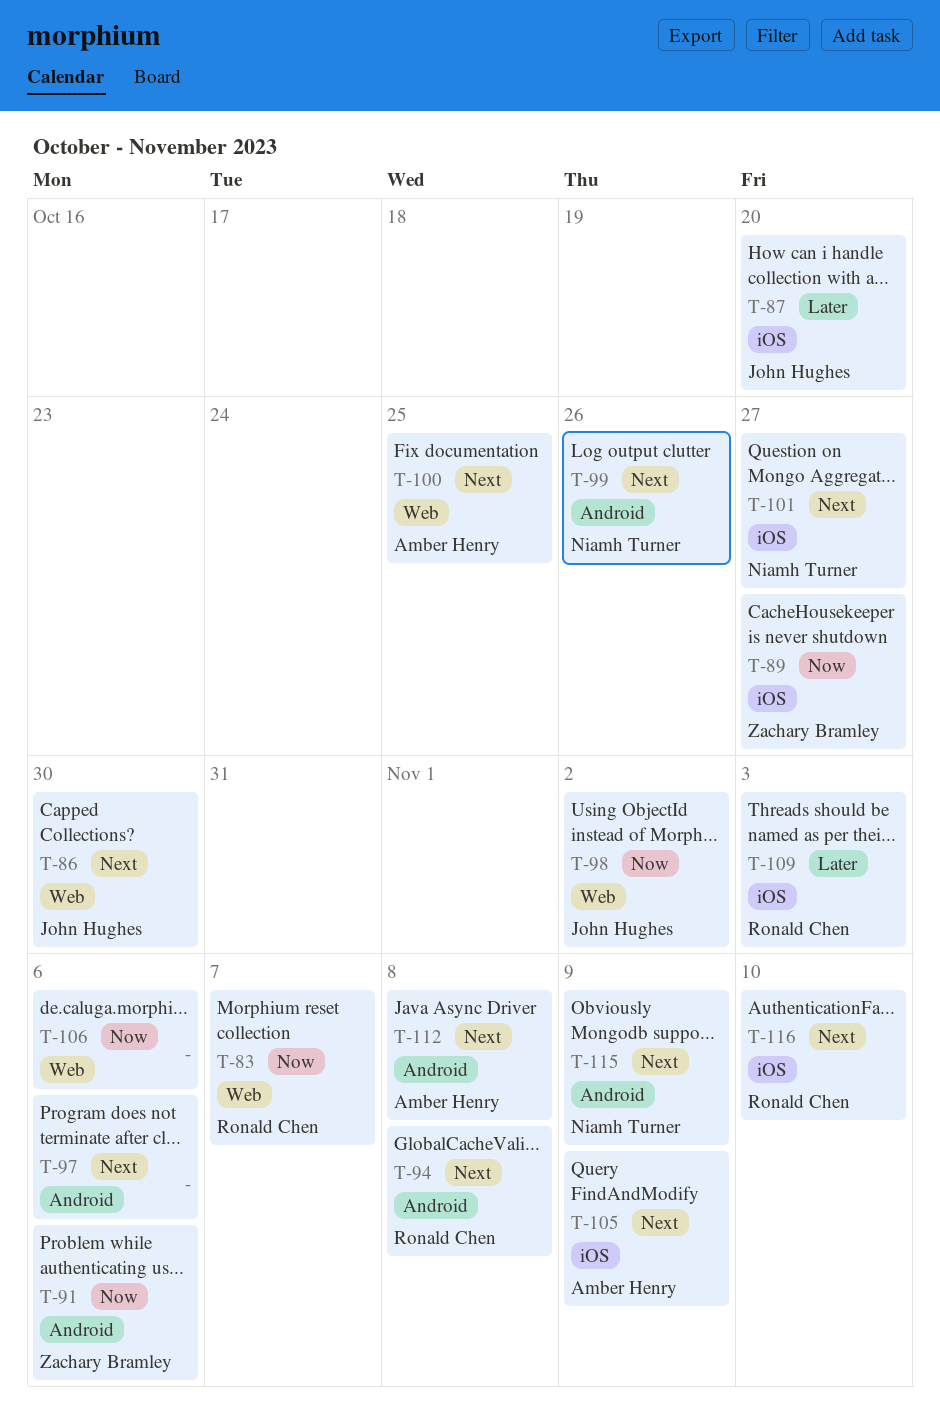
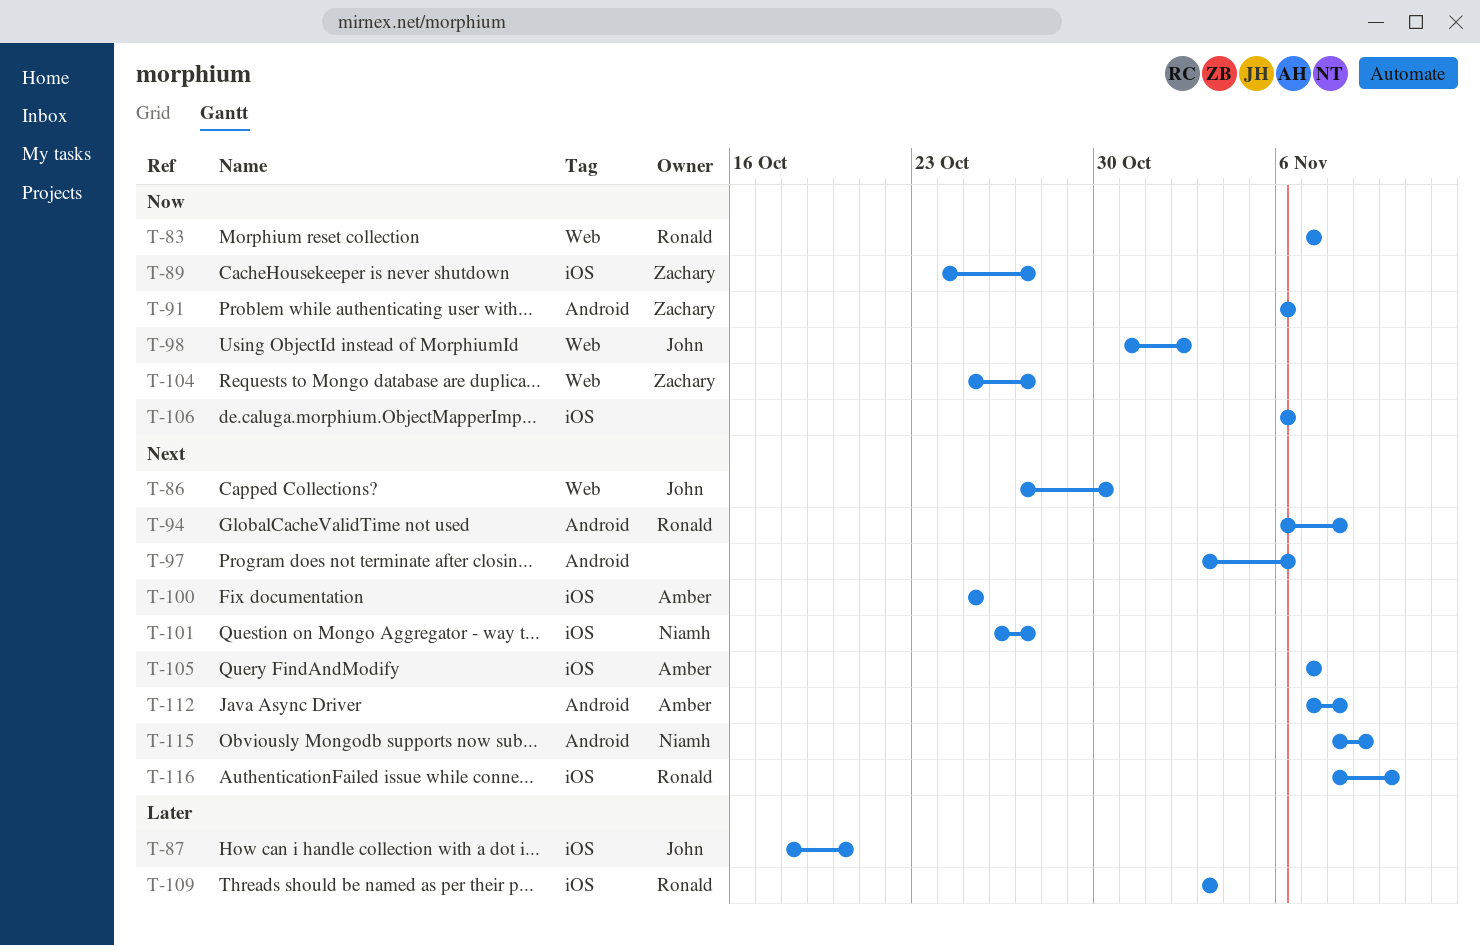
T-99: present -> none
T-100, label: Web -> iOS
T-104: none -> present
T-105, due: Nov 9 -> Nov 7
T-106, label: Web -> iOS

